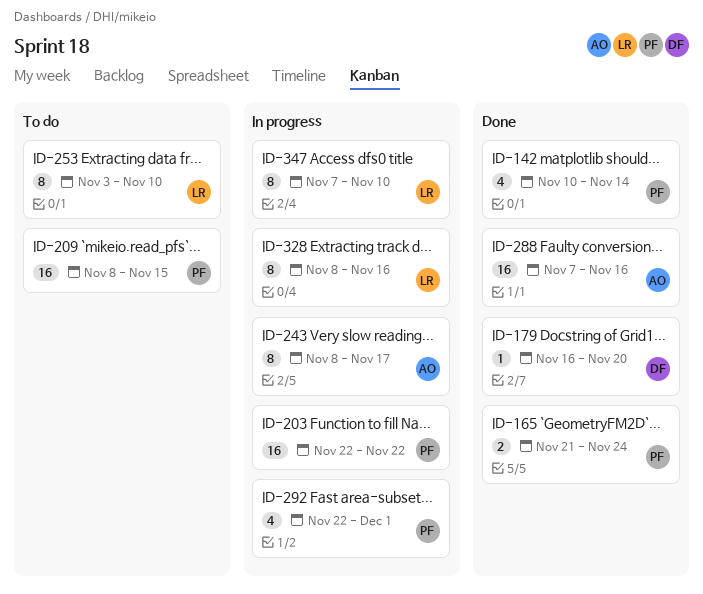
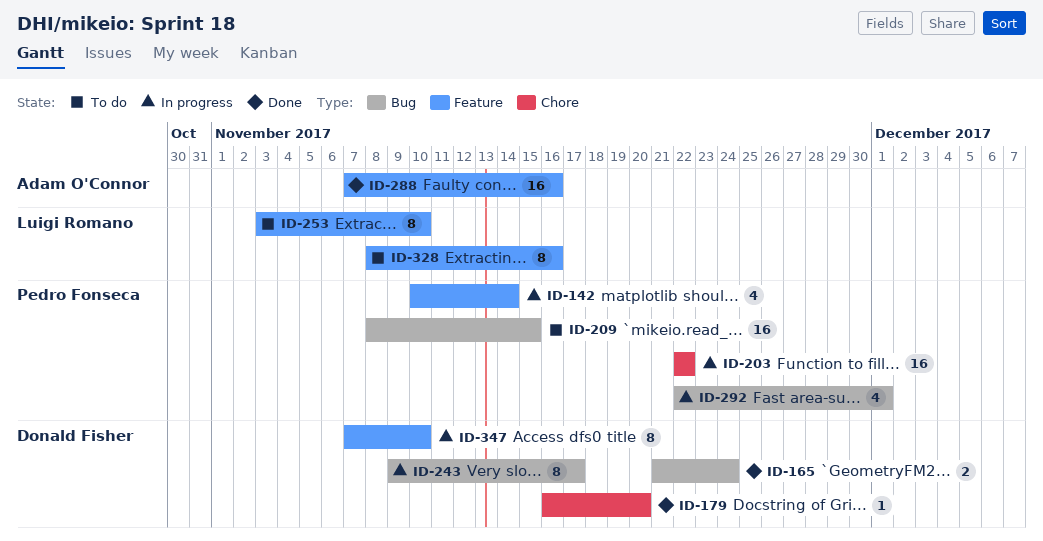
ID-142, status: Done -> In progress
ID-165, owner: Pedro Fonseca -> Donald Fisher
ID-243, owner: Adam O'Connor -> Donald Fisher
ID-243, start: Nov 8 -> Nov 9
ID-328, status: In progress -> To do
ID-347, owner: Luigi Romano -> Donald Fisher

